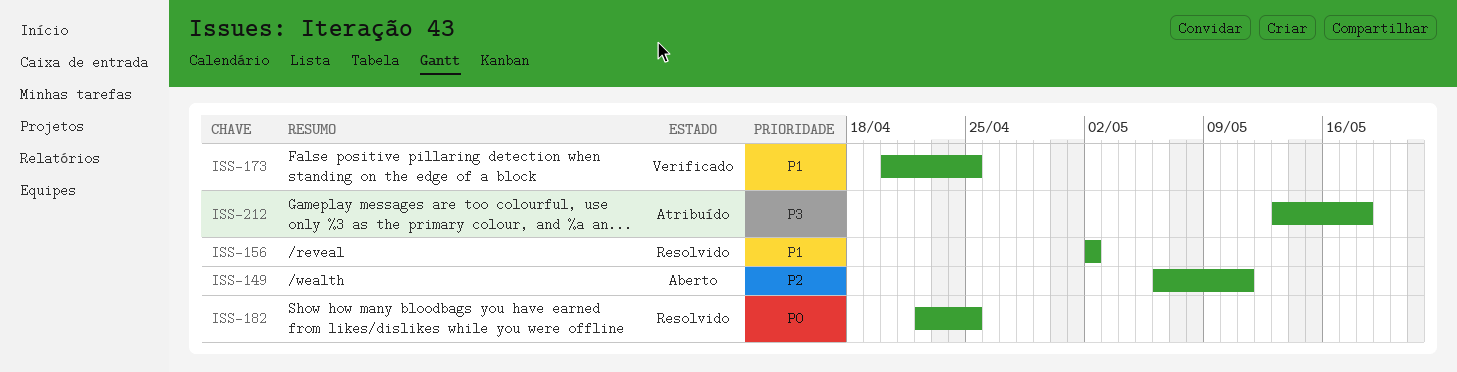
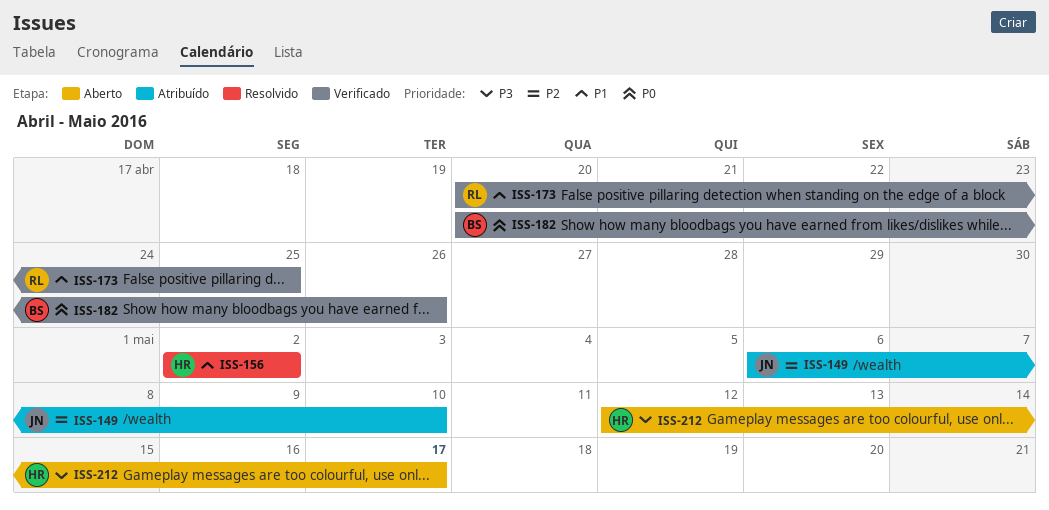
ISS-149, status: Aberto -> Atribuído
ISS-149, due: May 11 -> May 10
ISS-182, status: Resolvido -> Verificado
ISS-182, start: Apr 22 -> Apr 20
ISS-182, due: Apr 25 -> Apr 26
ISS-212, status: Atribuído -> Aberto
ISS-212, start: May 13 -> May 12
ISS-212, due: May 18 -> May 17

